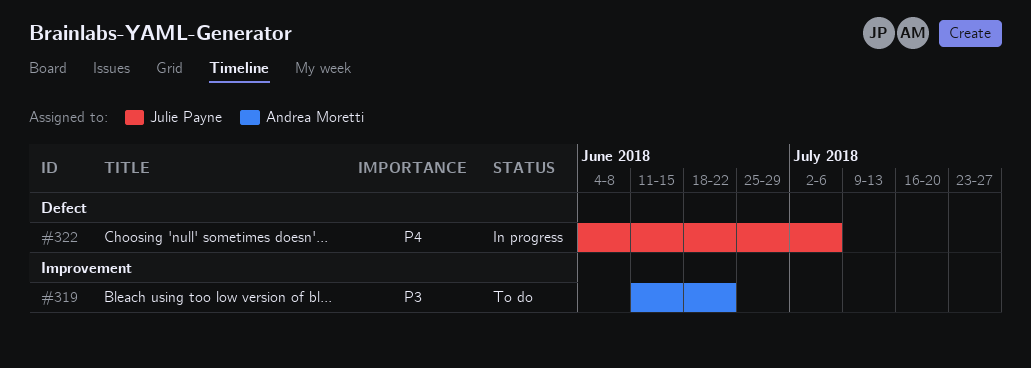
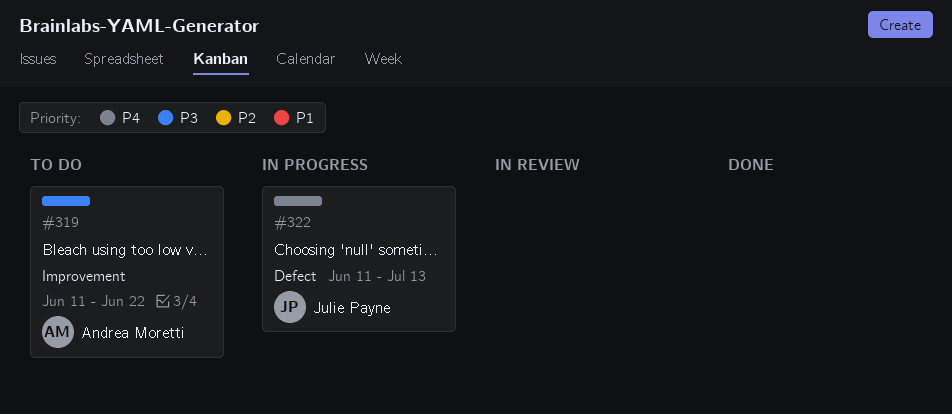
#322, start: Jun 4 -> Jun 11
#322, due: Jul 6 -> Jul 13

